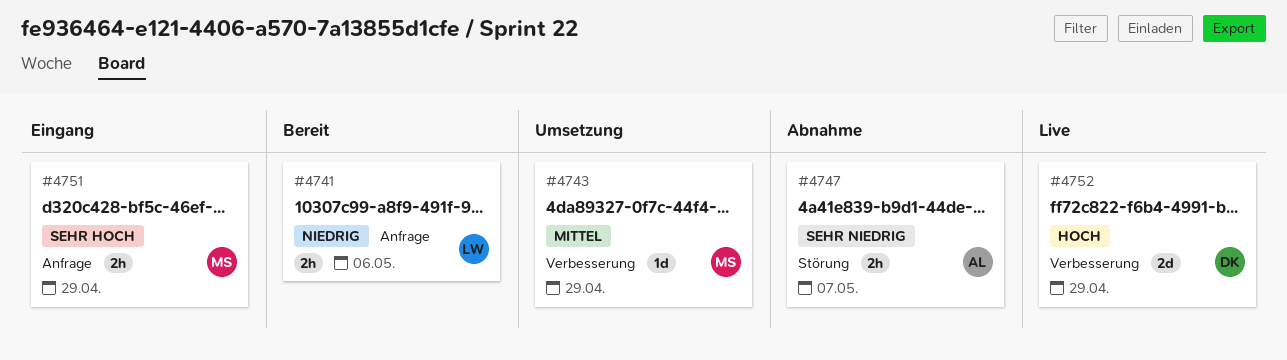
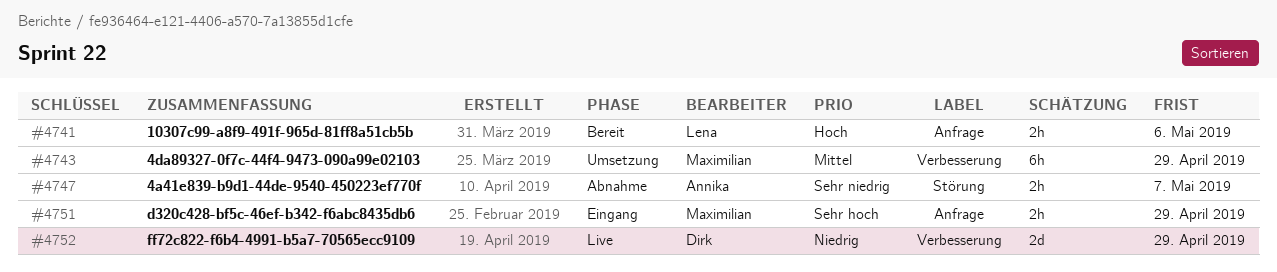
#4741, priority: Niedrig -> Hoch
#4743, estimate: 1d -> 6h
#4752, priority: Hoch -> Niedrig

